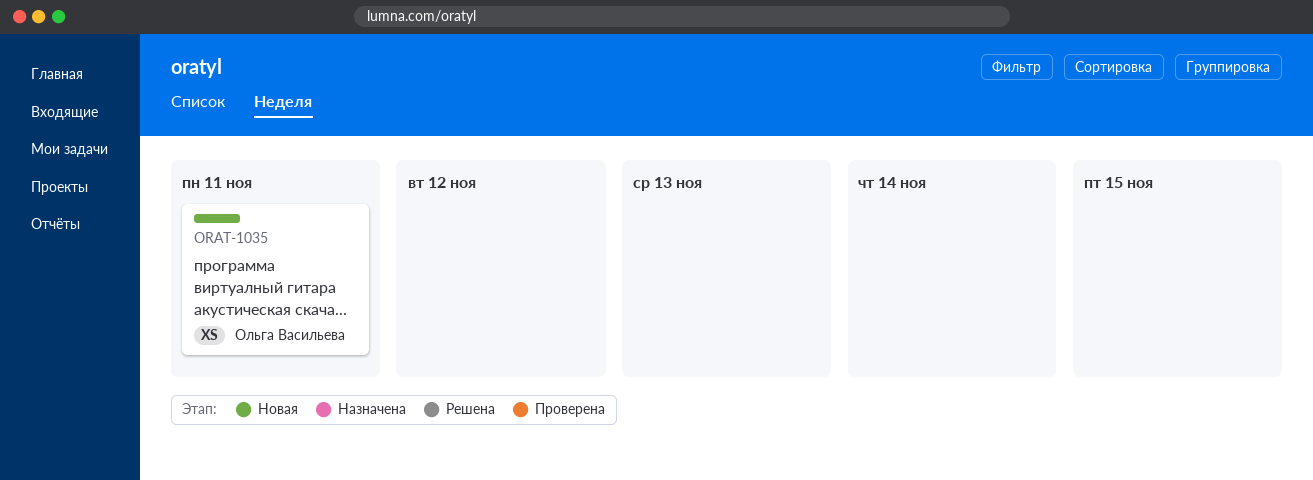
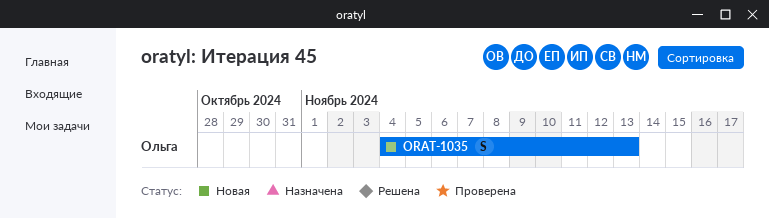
ORAT-1035, estimate: XS -> S
ORAT-1035, due: Nov 11 -> Nov 13

